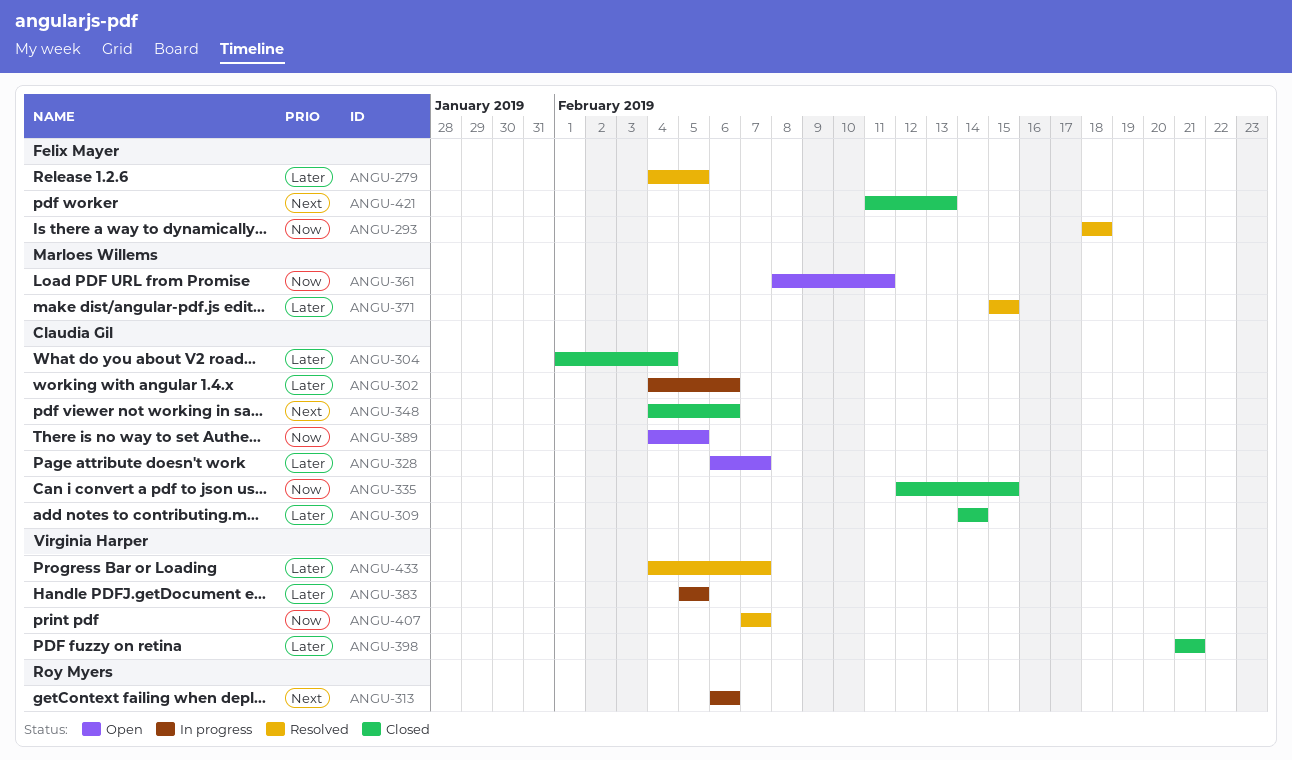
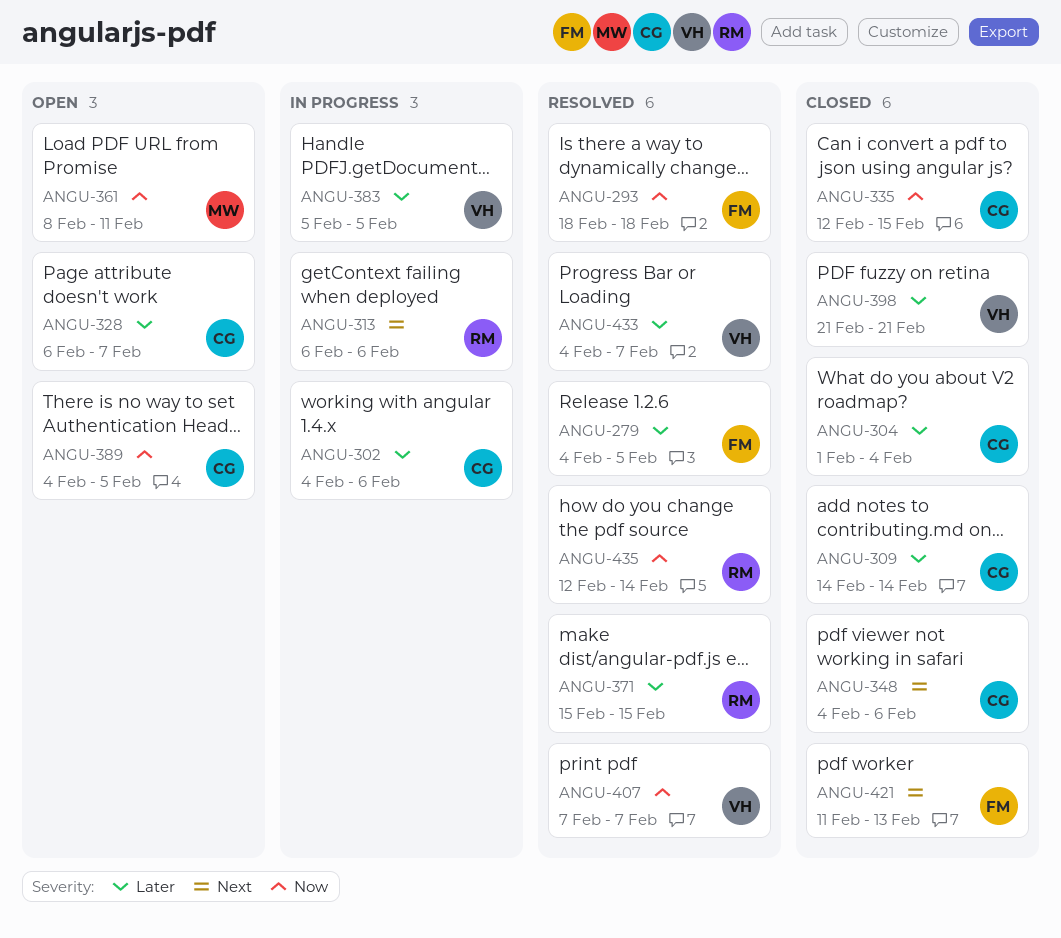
ANGU-371, owner: Marloes Willems -> Roy Myers
ANGU-435: none -> present

